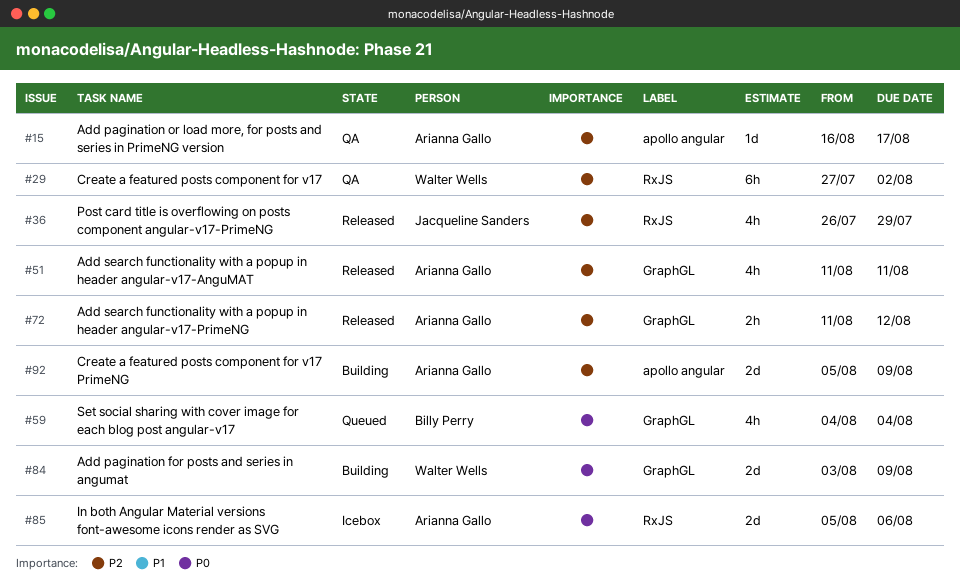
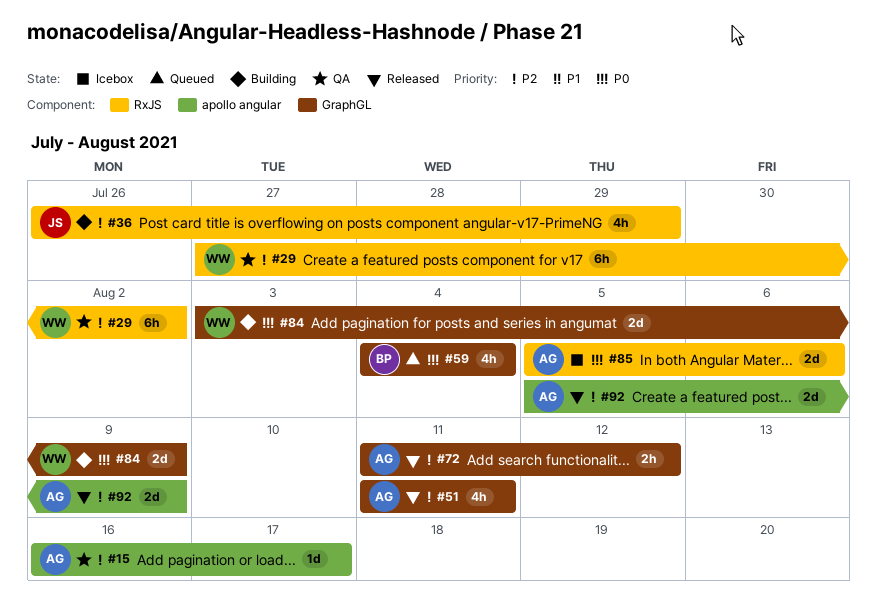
#36, status: Released -> Building
#92, status: Building -> Released

